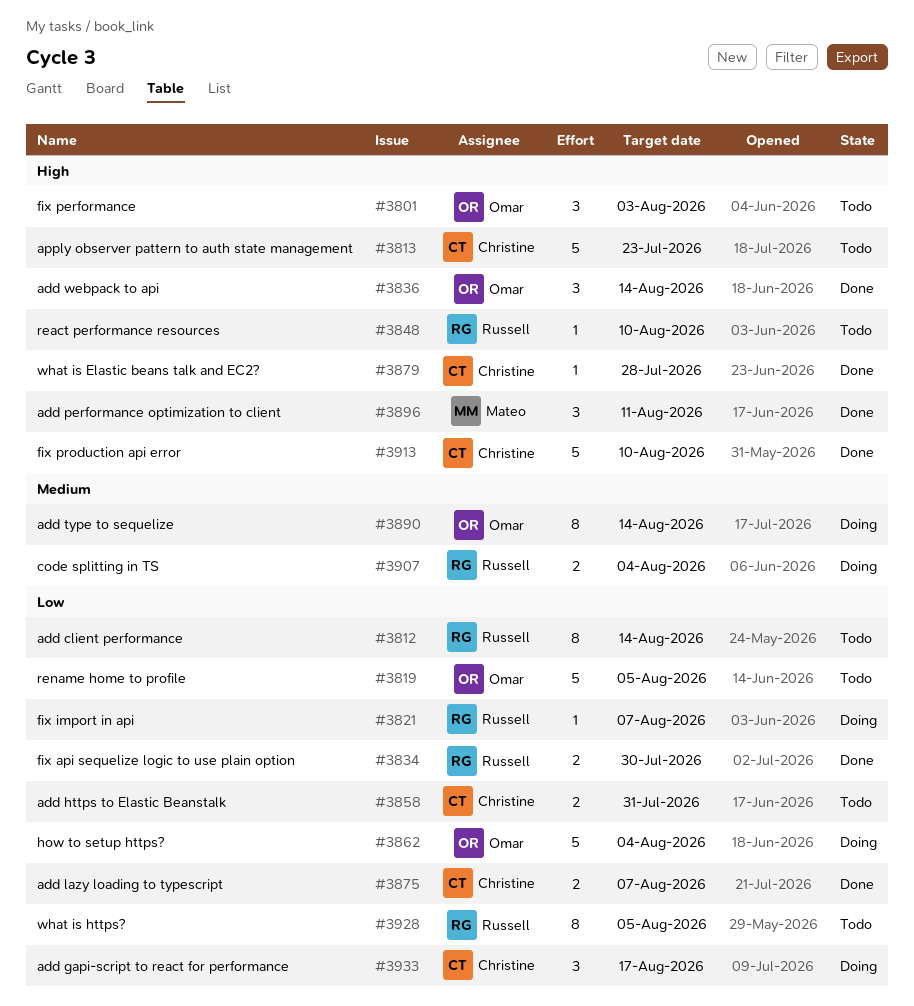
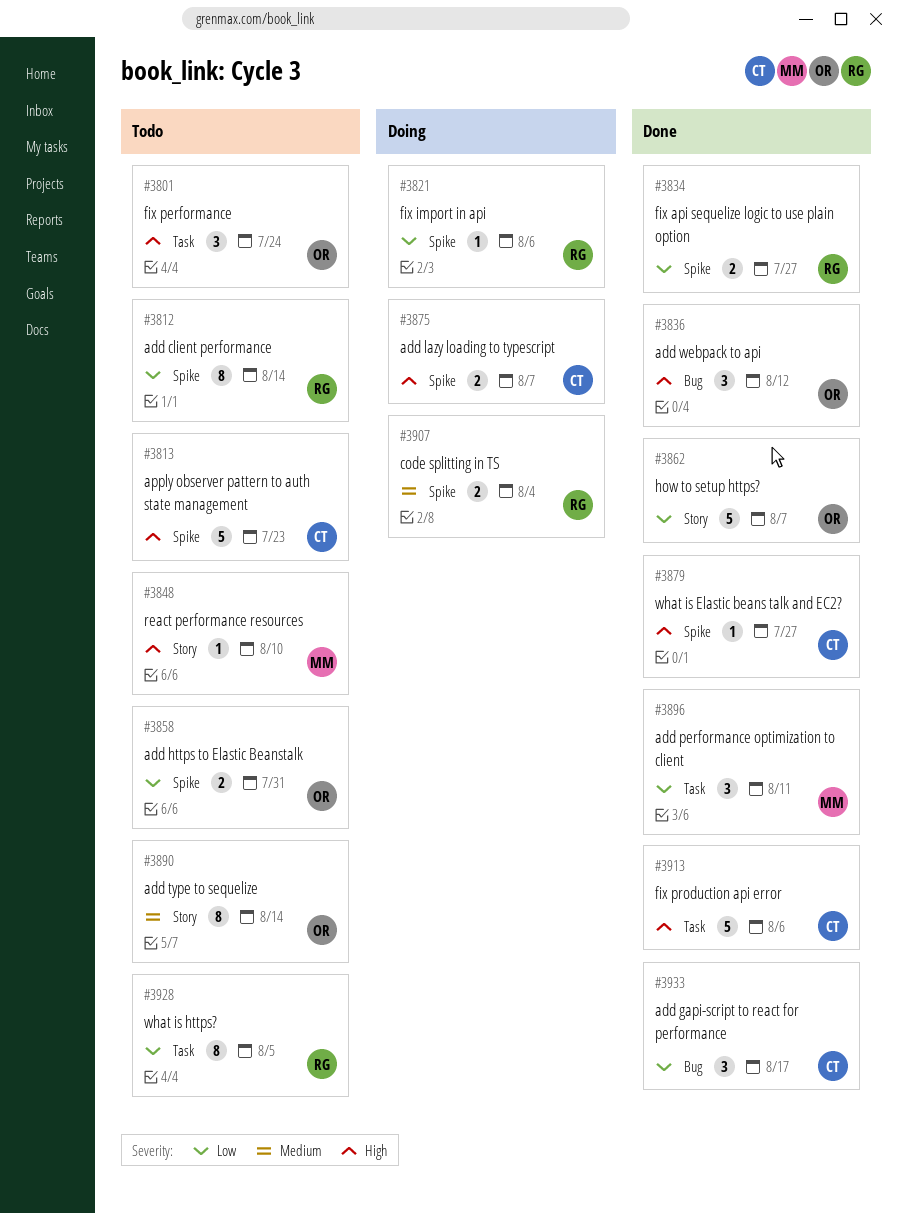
#3801, due: Aug 3 -> Jul 24
#3819: present -> none
#3821, due: Aug 7 -> Aug 6
#3834, due: Jul 30 -> Jul 27
#3836, due: Aug 14 -> Aug 12
#3848, owner: Russell -> Mateo
#3858, owner: Christine -> Omar
#3862, status: Doing -> Done
#3862, due: Aug 4 -> Aug 7
#3875, status: Done -> Doing
#3875, priority: Low -> High
#3879, due: Jul 28 -> Jul 27
#3890, status: Doing -> Todo
#3896, priority: High -> Low
#3913, due: Aug 10 -> Aug 6
#3933, status: Doing -> Done

